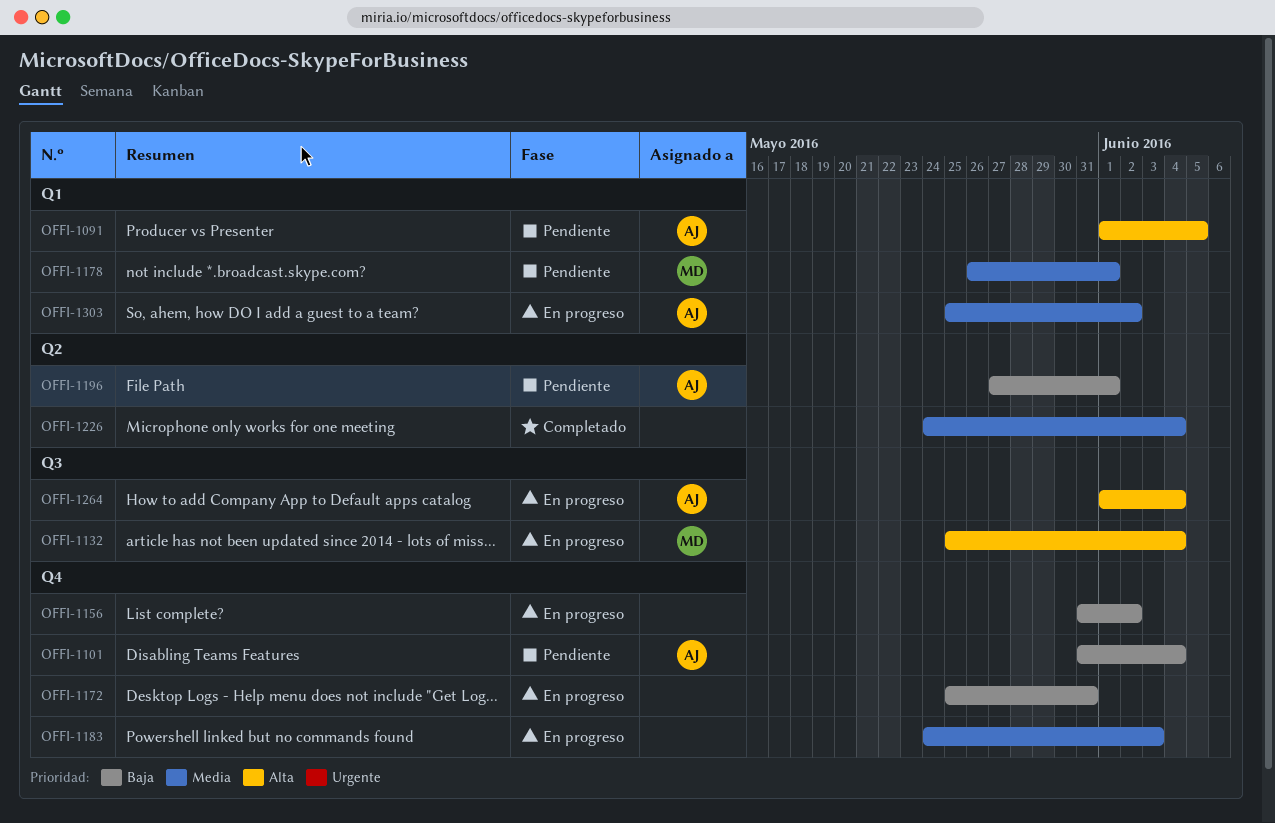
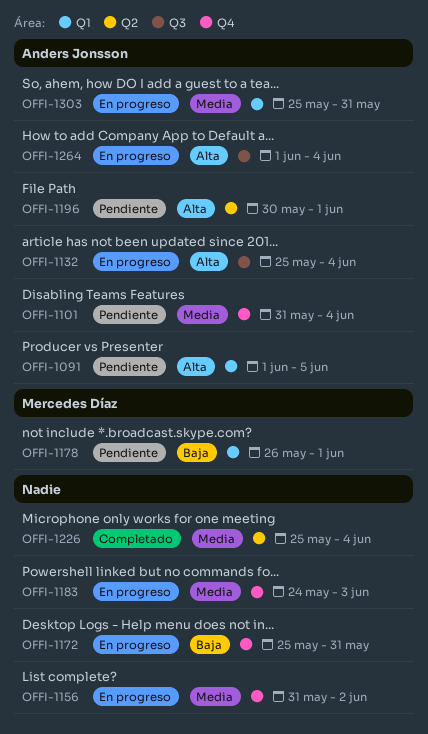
OFFI-1101, priority: Baja -> Media
OFFI-1132, owner: Mercedes Díaz -> Anders Jonsson
OFFI-1156, priority: Baja -> Media
OFFI-1178, priority: Media -> Baja
OFFI-1196, priority: Baja -> Alta
OFFI-1196, start: May 27 -> May 30
OFFI-1226, start: May 24 -> May 25
OFFI-1303, due: Jun 2 -> May 31

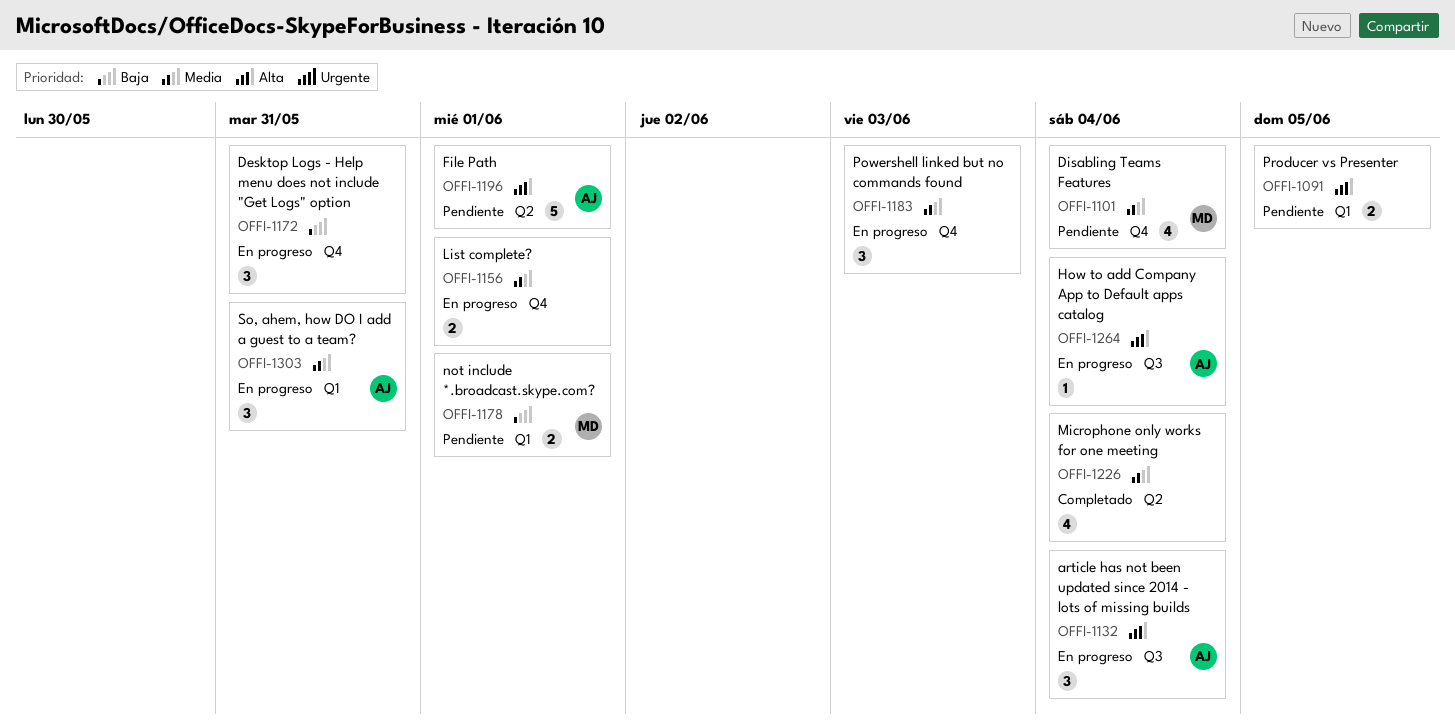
OFFI-1091, owner: Anders Jonsson -> none
OFFI-1101, owner: Anders Jonsson -> Mercedes Díaz
OFFI-1156, due: Jun 2 -> Jun 1

